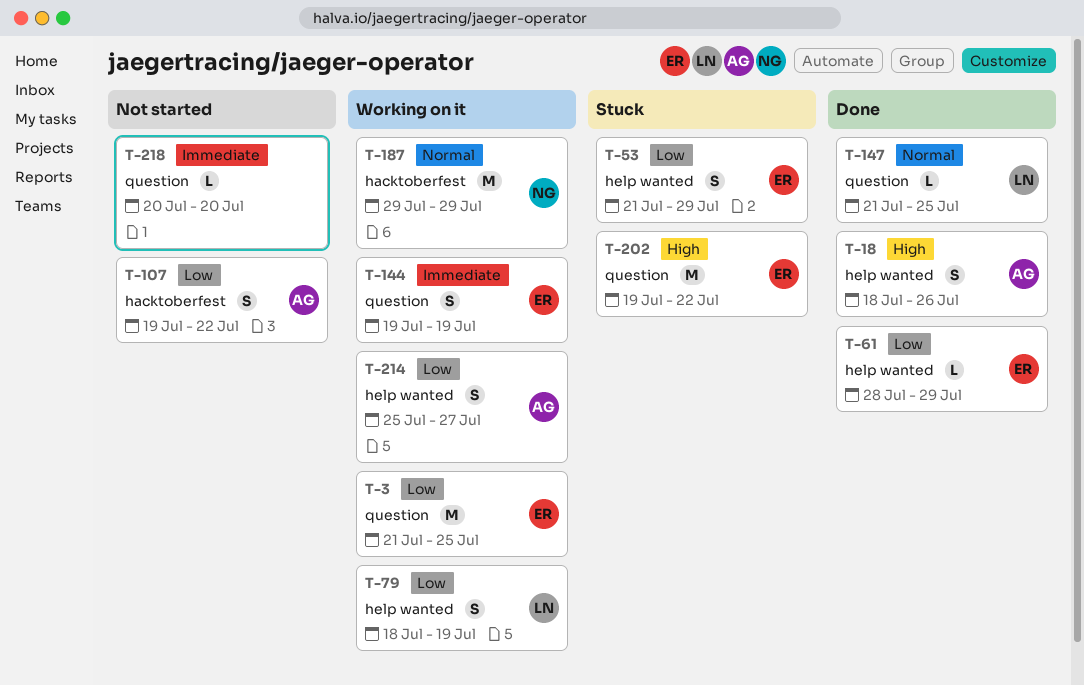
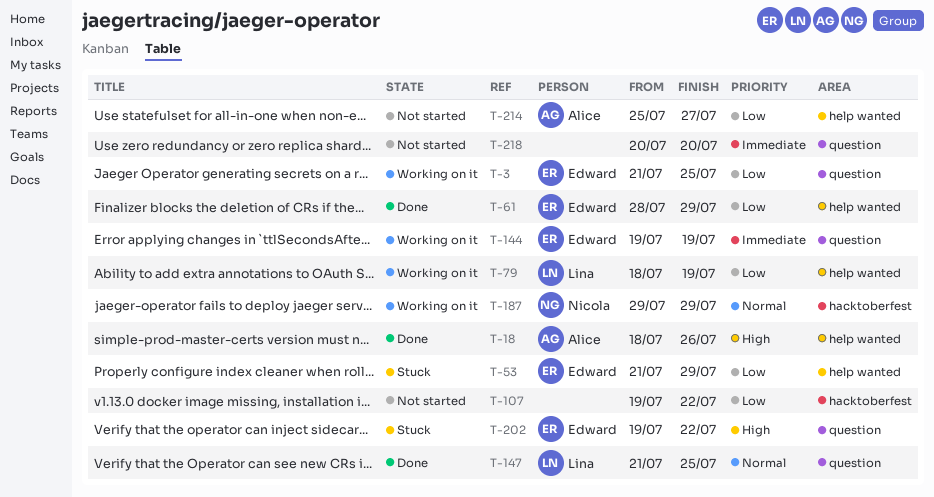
T-107, owner: Alice -> none
T-214, status: Working on it -> Not started

